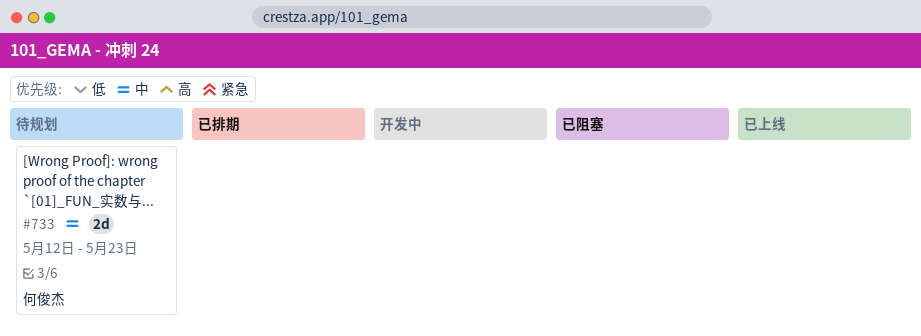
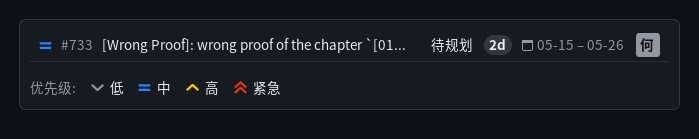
#733, start: May 12 -> May 15
#733, due: May 23 -> May 26

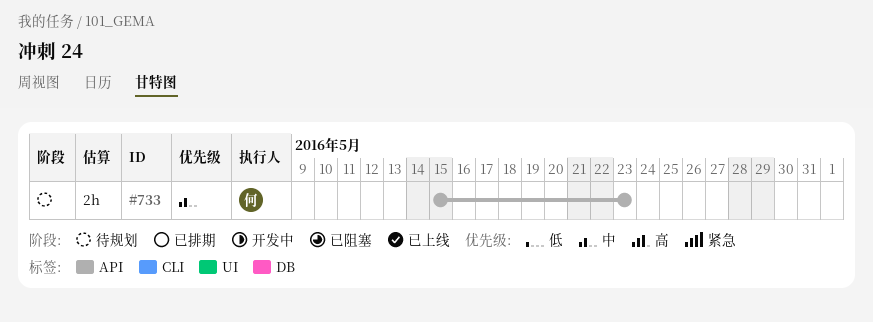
#733, estimate: 2d -> 2h
#733, due: May 26 -> May 23

